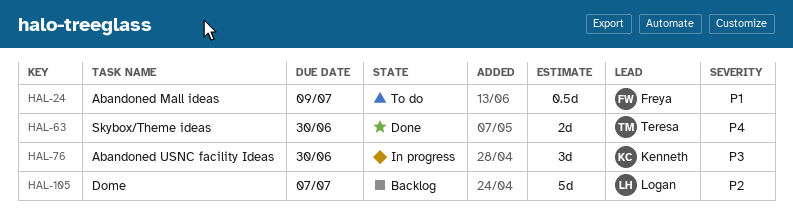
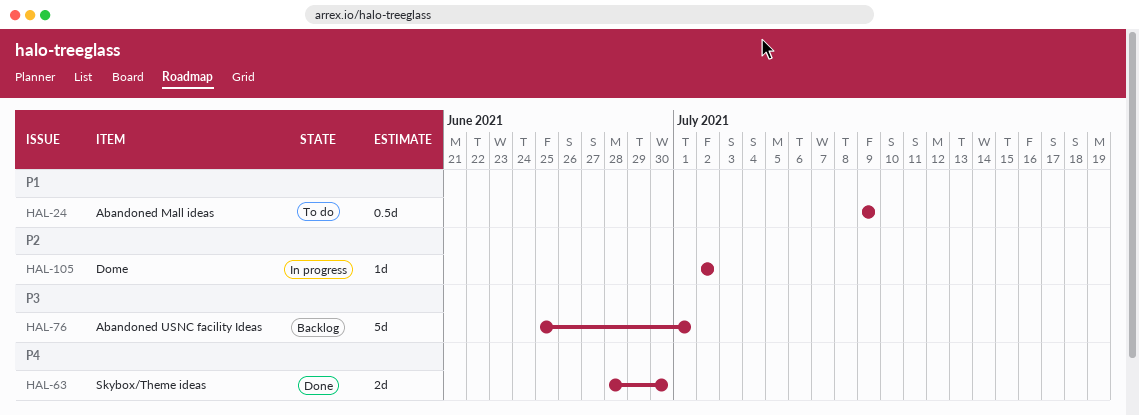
HAL-76, status: In progress -> Backlog
HAL-76, estimate: 3d -> 5d
HAL-76, due: Jun 30 -> Jul 1
HAL-105, status: Backlog -> In progress
HAL-105, estimate: 5d -> 1d
HAL-105, due: Jul 7 -> Jul 2

